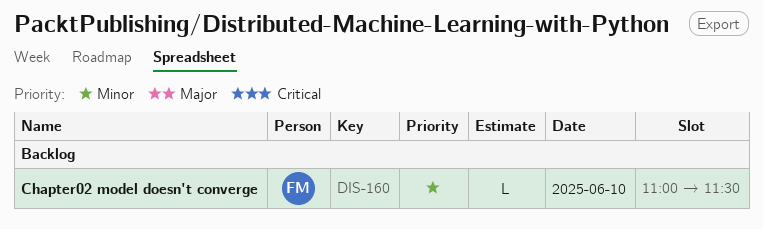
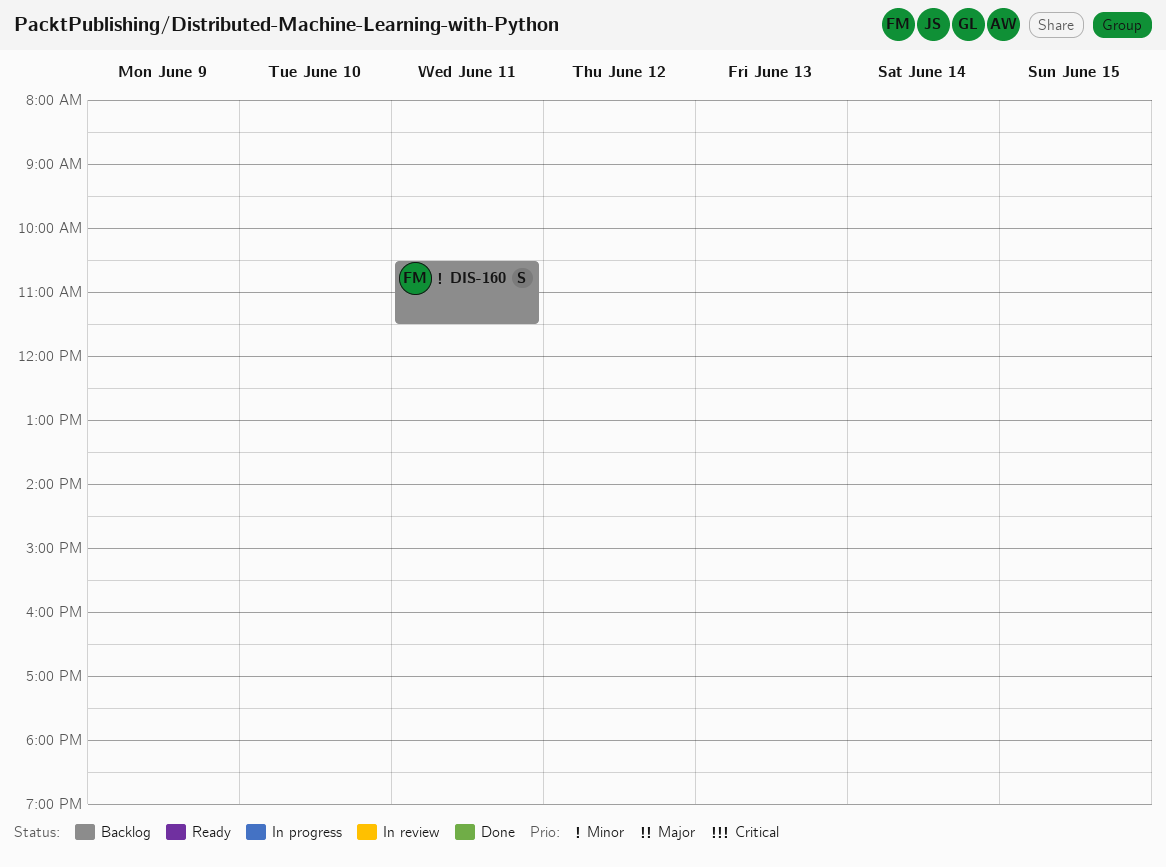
DIS-160, estimate: L -> S
DIS-160, day: Jun 10 -> Jun 11
DIS-160, begins: 11:00 -> 10:30

